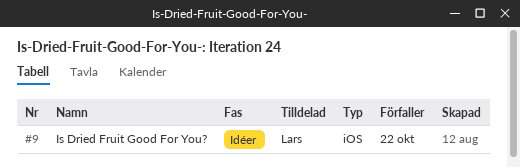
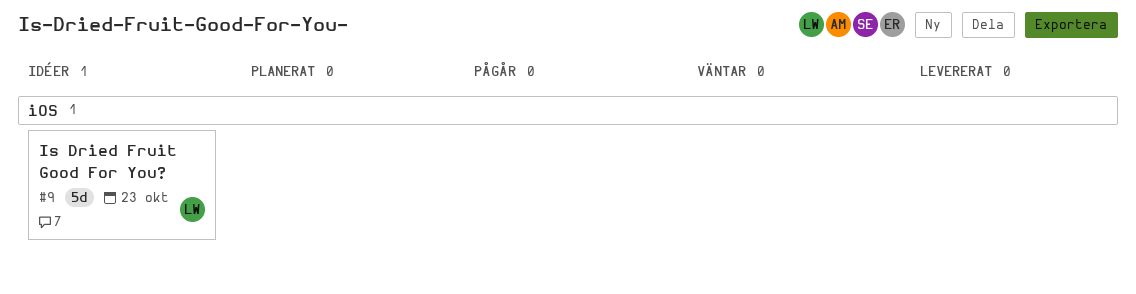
#9, due: Oct 22 -> Oct 23

